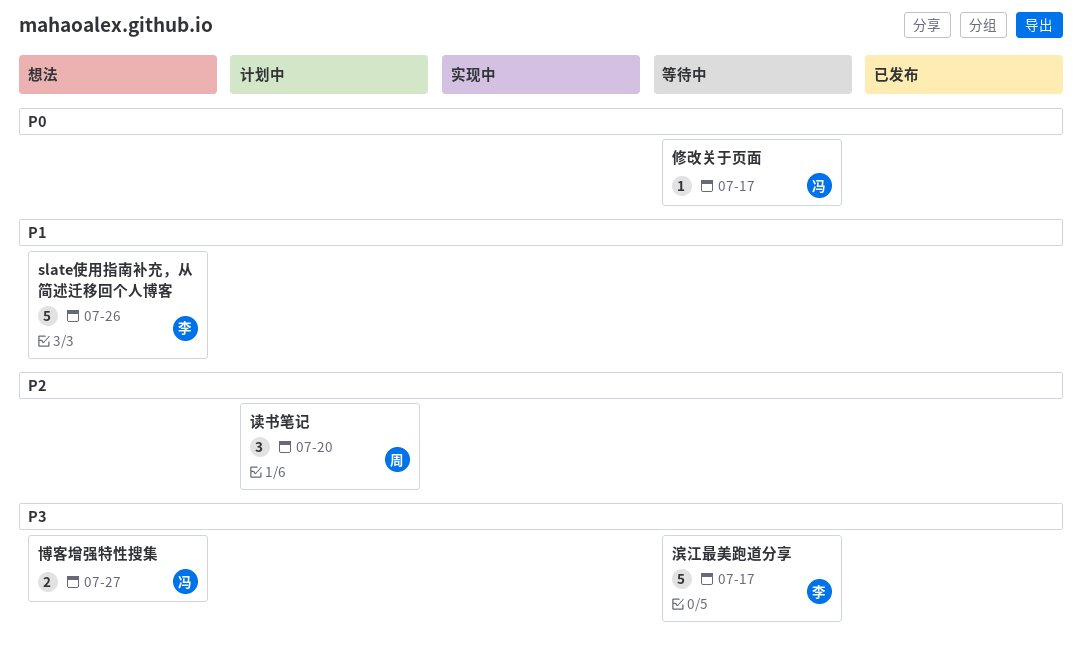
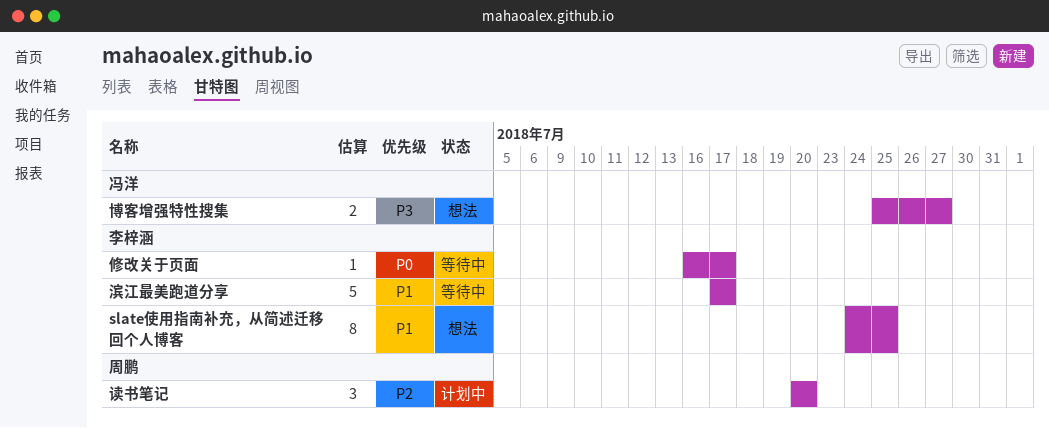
slate使用指南补充，从简述迁移回个人博客, estimate: 5 -> 8
slate使用指南补充，从简述迁移回个人博客, due: Jul 26 -> Jul 25
修改关于页面, owner: 冯洋 -> 李梓涵
滨江最美跑道分享, priority: P3 -> P1

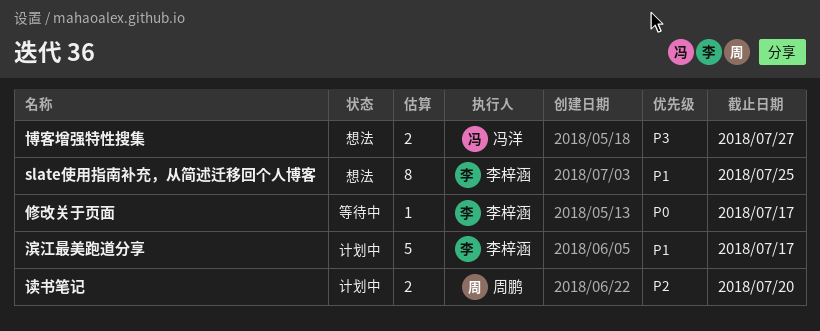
滨江最美跑道分享, status: 等待中 -> 计划中
读书笔记, estimate: 3 -> 2

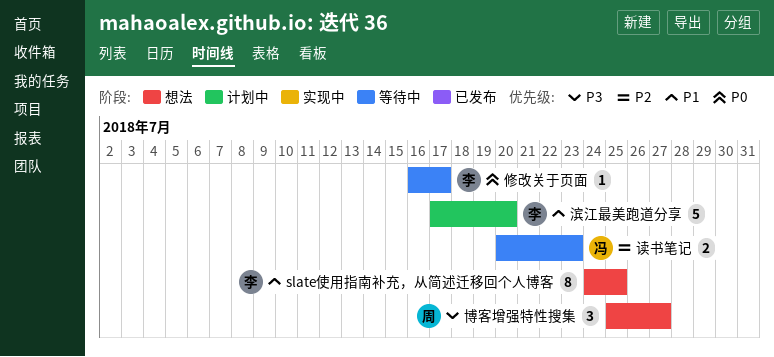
博客增强特性搜集, owner: 冯洋 -> 周鹏
博客增强特性搜集, estimate: 2 -> 3
滨江最美跑道分享, due: Jul 17 -> Jul 20
读书笔记, status: 计划中 -> 等待中
读书笔记, owner: 周鹏 -> 冯洋
读书笔记, due: Jul 20 -> Jul 23

